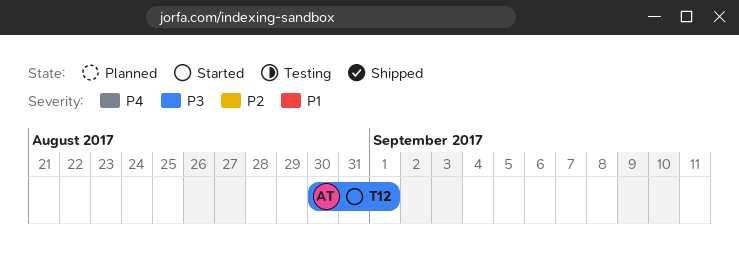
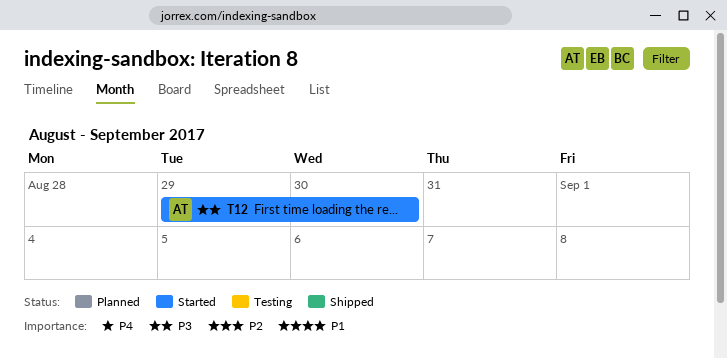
T12, start: Aug 30 -> Aug 29
T12, due: Sep 1 -> Aug 30

